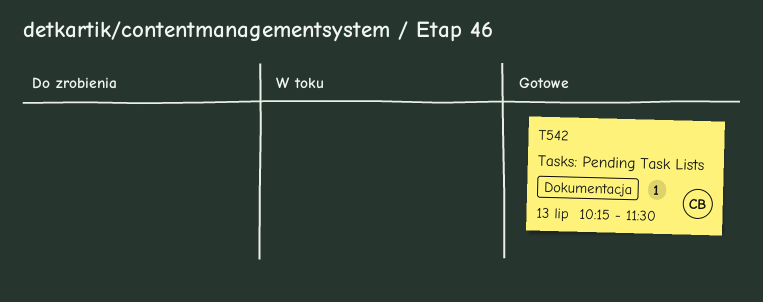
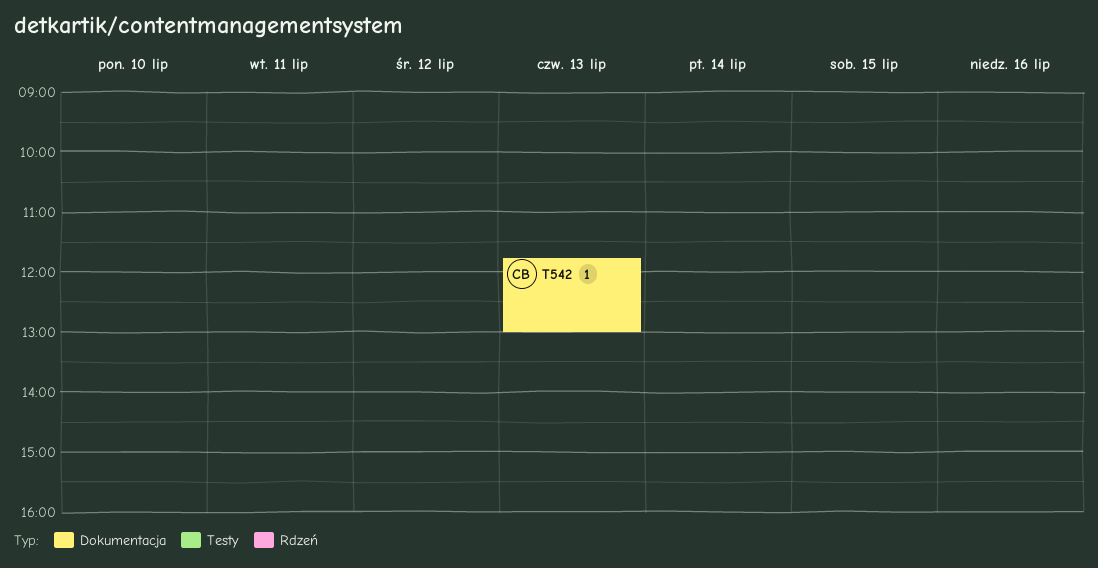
T542, begins: 10:15 -> 11:45
T542, ends: 11:30 -> 13:00

